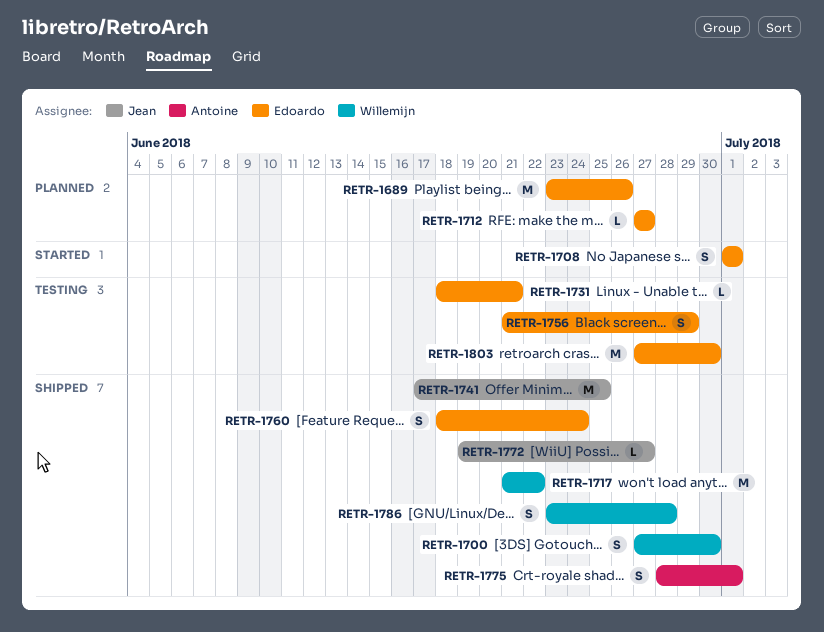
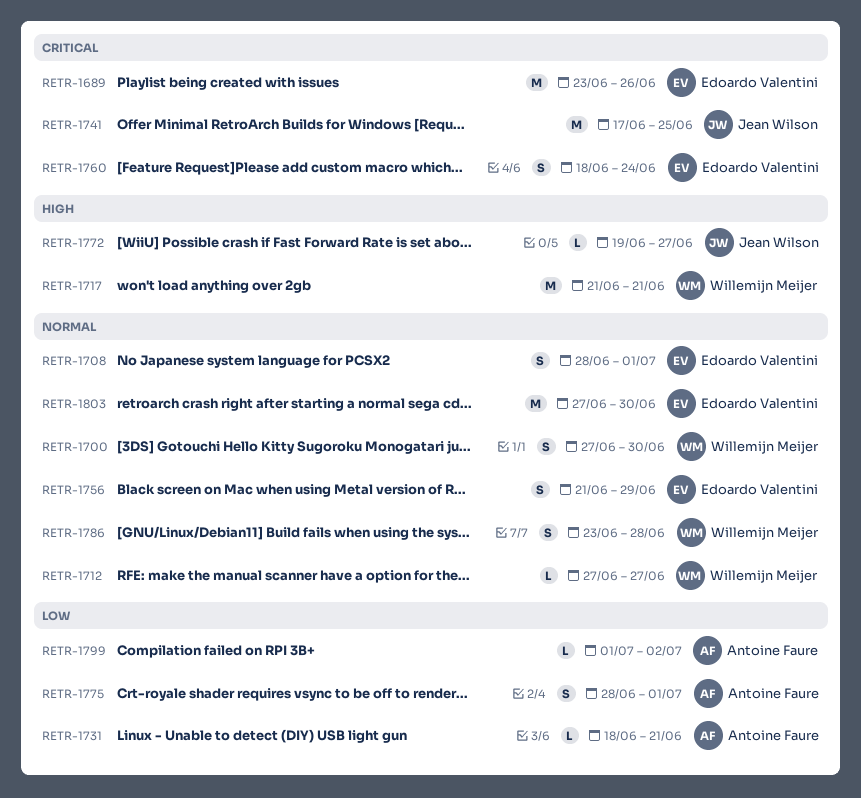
RETR-1708, start: Jul 1 -> Jun 28
RETR-1712, owner: Edoardo Valentini -> Willemijn Meijer
RETR-1717, due: Jun 22 -> Jun 21
RETR-1731, owner: Edoardo Valentini -> Antoine Faure
RETR-1799: none -> present

